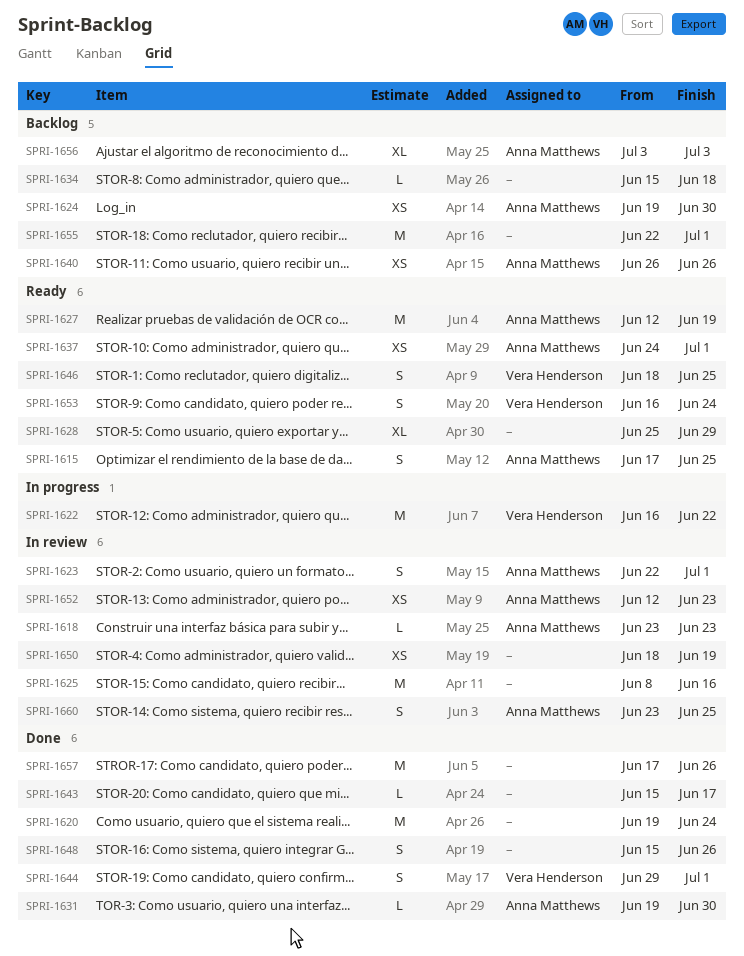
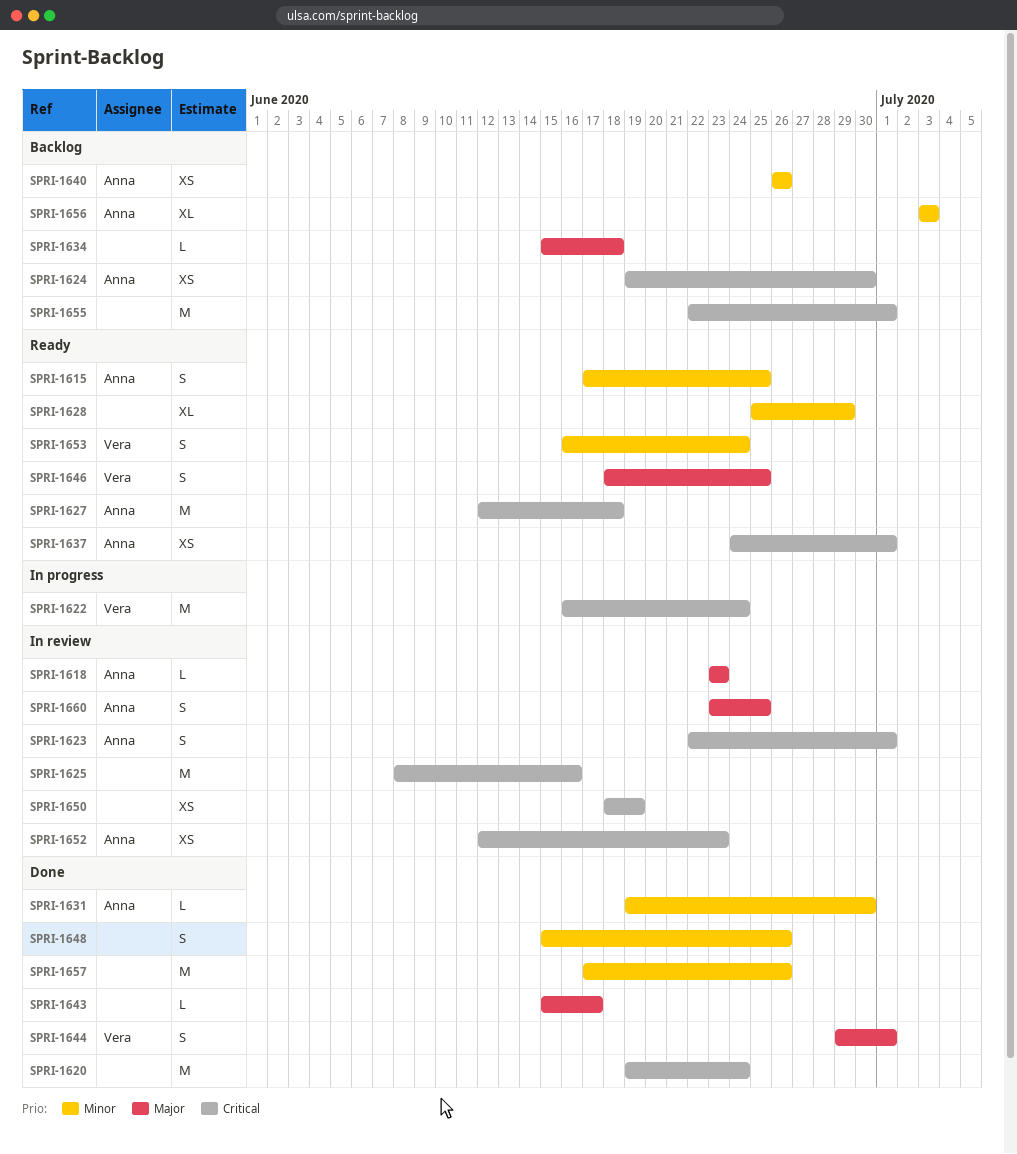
SPRI-1622, due: Jun 22 -> Jun 24
SPRI-1627, due: Jun 19 -> Jun 18

